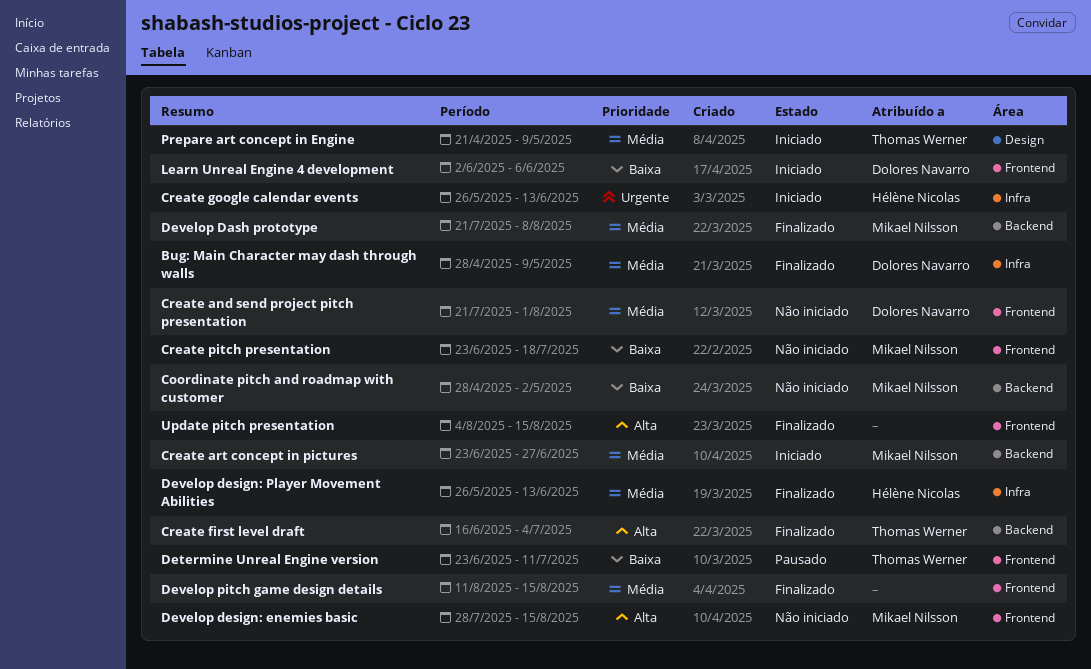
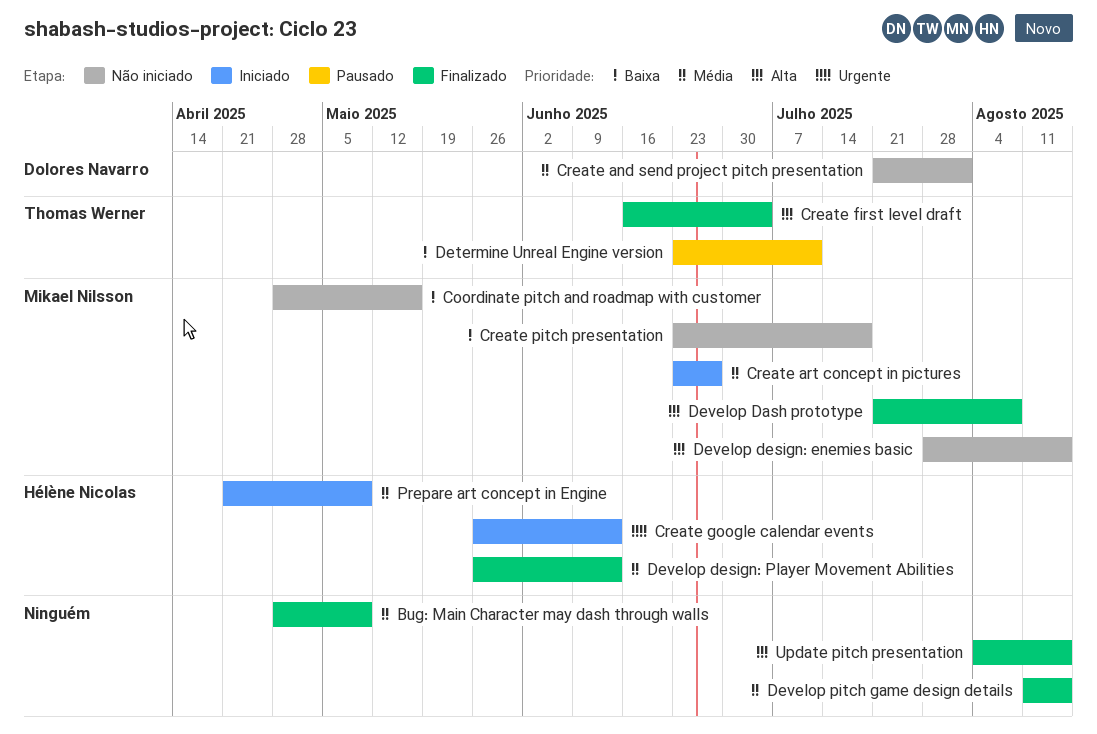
Bug: Main Character may dash through walls, owner: Dolores Navarro -> none
Coordinate pitch and roadmap with customer, due: May 2 -> May 16
Develop Dash prototype, priority: Média -> Alta
Learn Unreal Engine 4 development: present -> none
Prepare art concept in Engine, owner: Thomas Werner -> Hélène Nicolas

